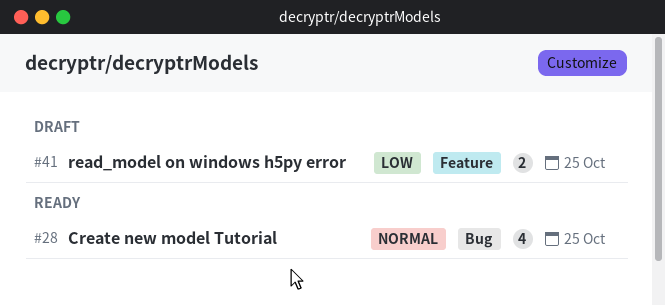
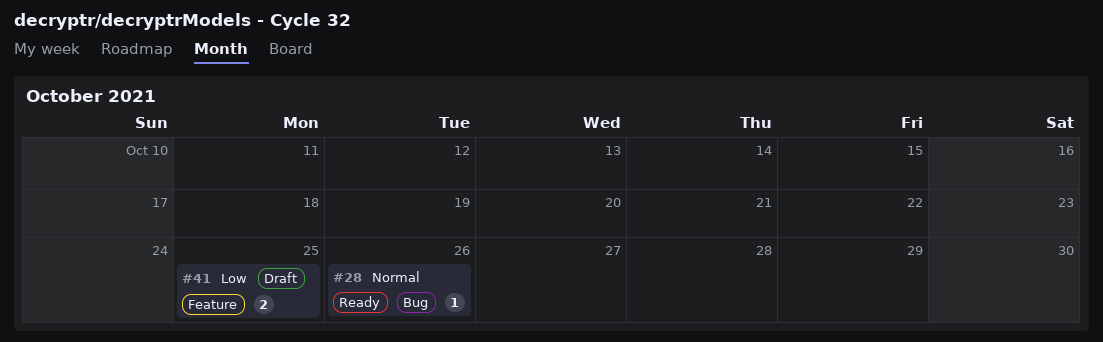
#28, estimate: 4 -> 1
#28, due: Oct 25 -> Oct 26

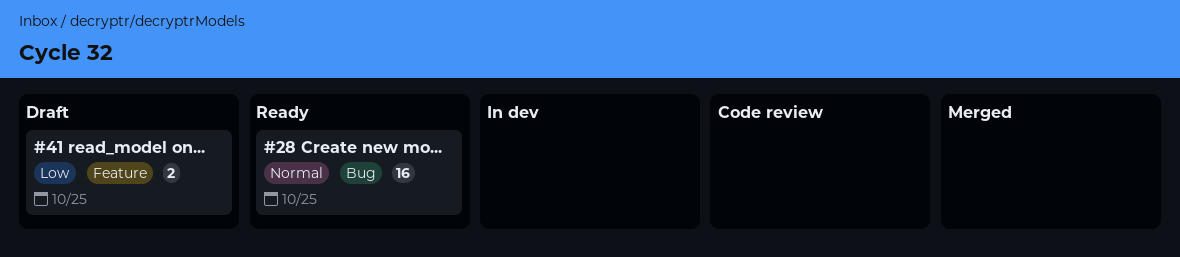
#28, estimate: 1 -> 16
#28, due: Oct 26 -> Oct 25

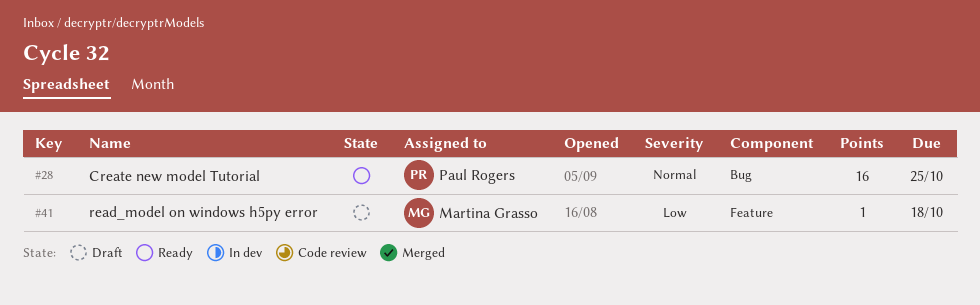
#41, estimate: 2 -> 1
#41, due: Oct 25 -> Oct 18

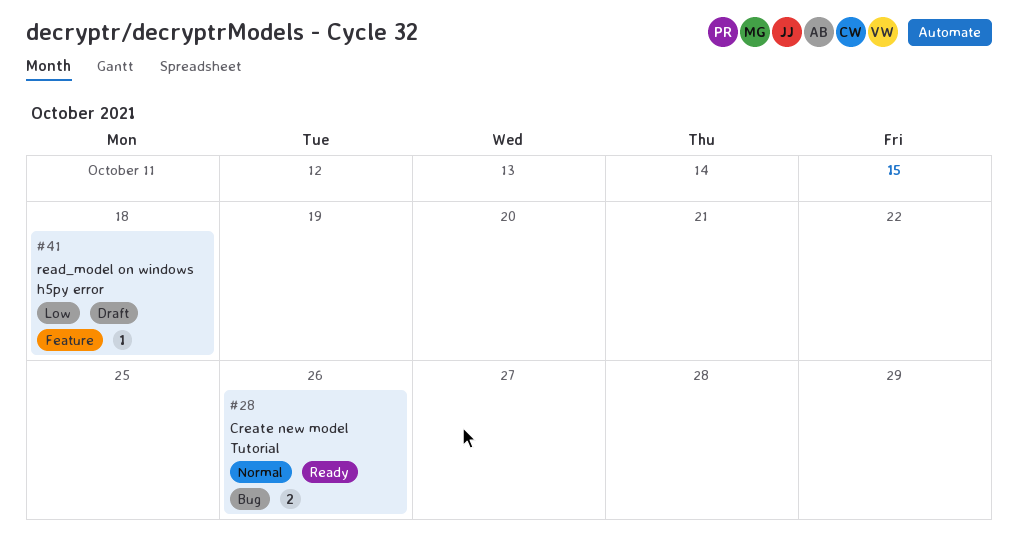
#28, estimate: 16 -> 2
#28, due: Oct 25 -> Oct 26

